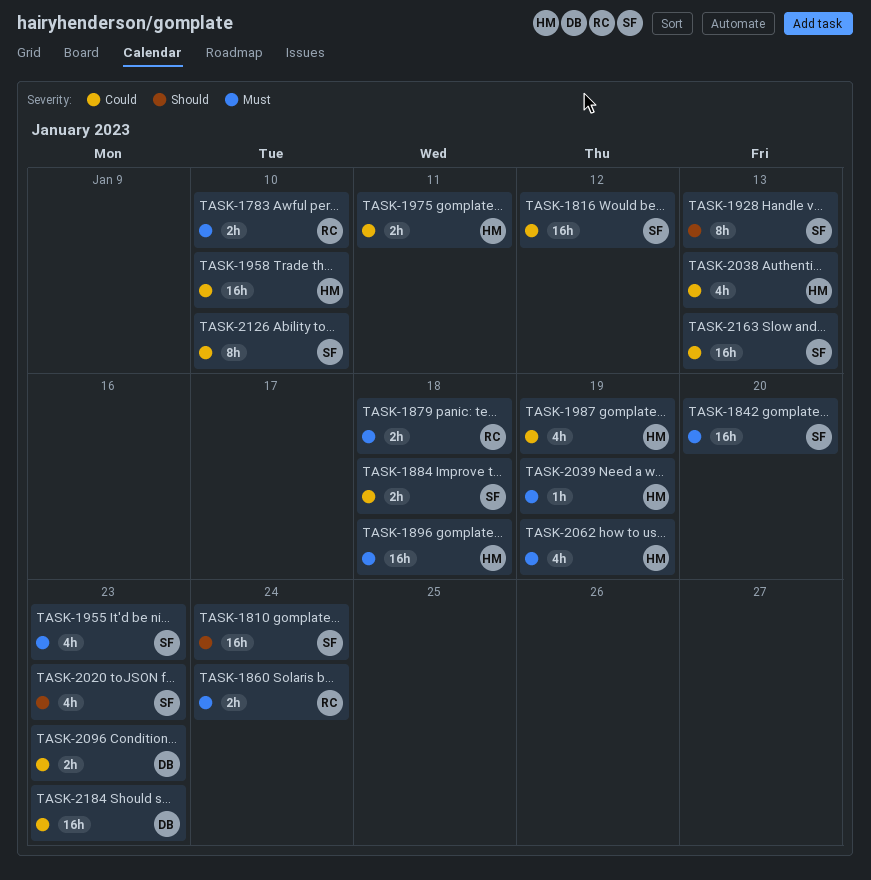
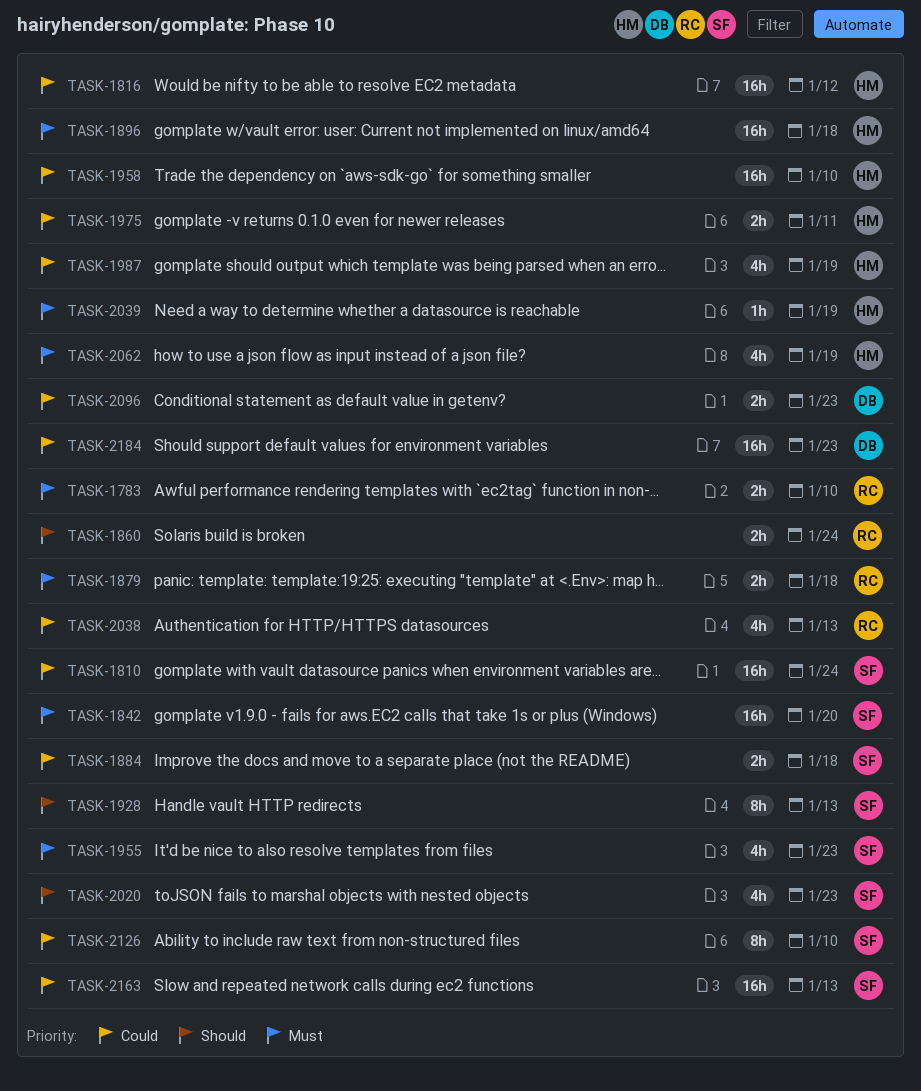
TASK-1810, priority: Should -> Could
TASK-1816, owner: SF -> HM
TASK-1860, priority: Must -> Should
TASK-2038, owner: HM -> RC

